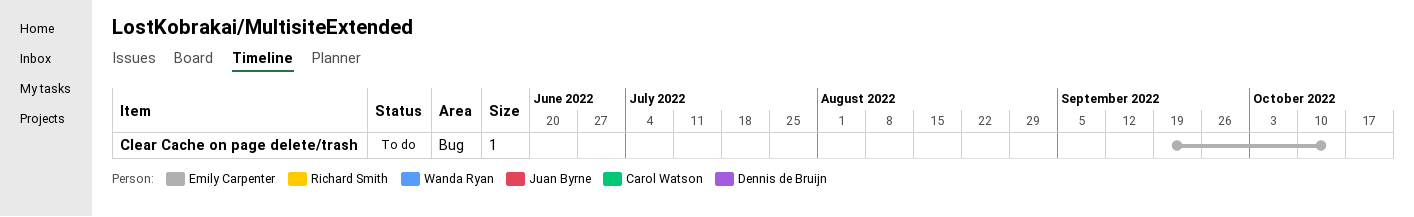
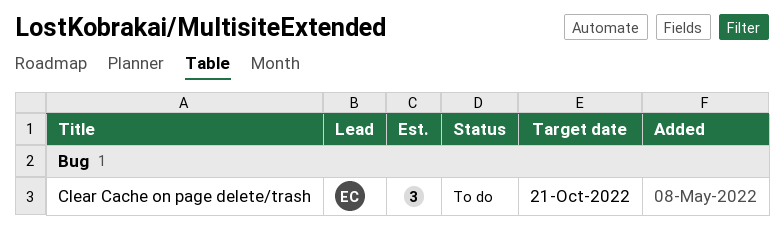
Clear Cache on page delete/trash, estimate: 1 -> 3
Clear Cache on page delete/trash, due: Oct 14 -> Oct 21

